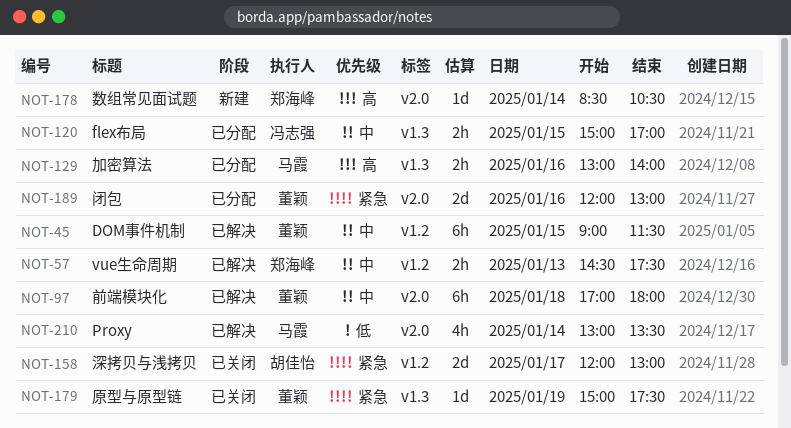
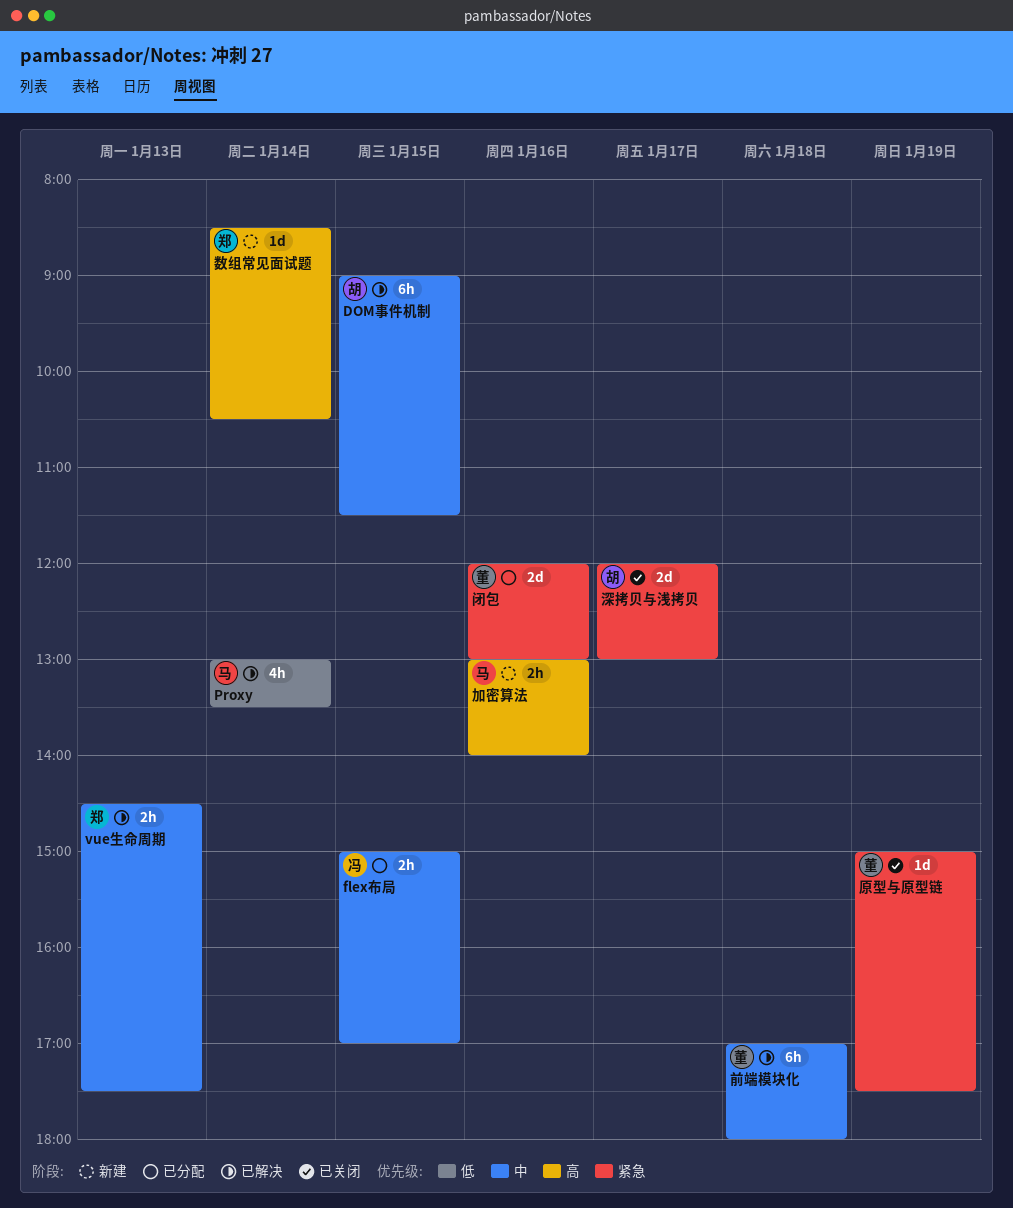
DOM事件机制, owner: 董颖 -> 胡佳怡
加密算法, status: 已分配 -> 新建

